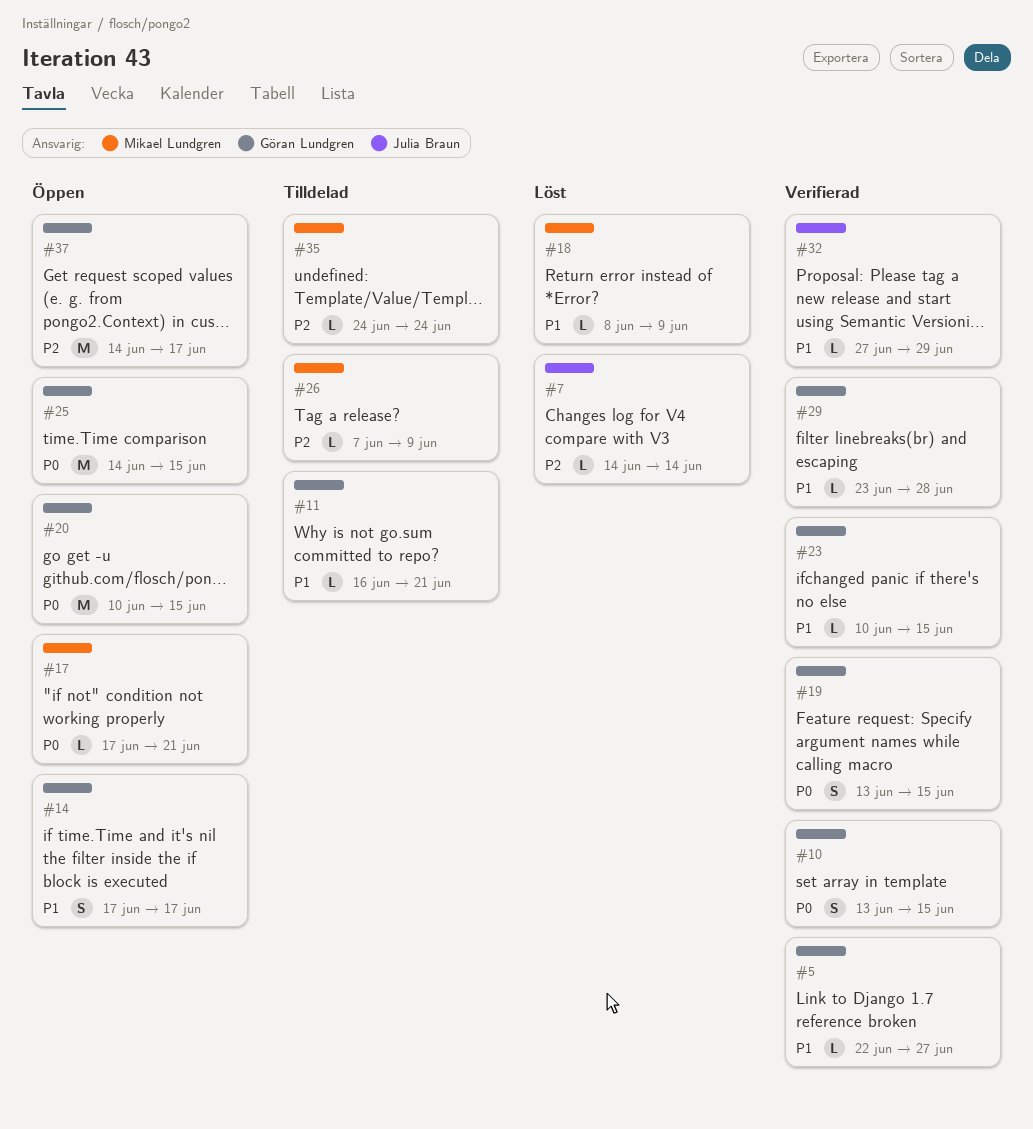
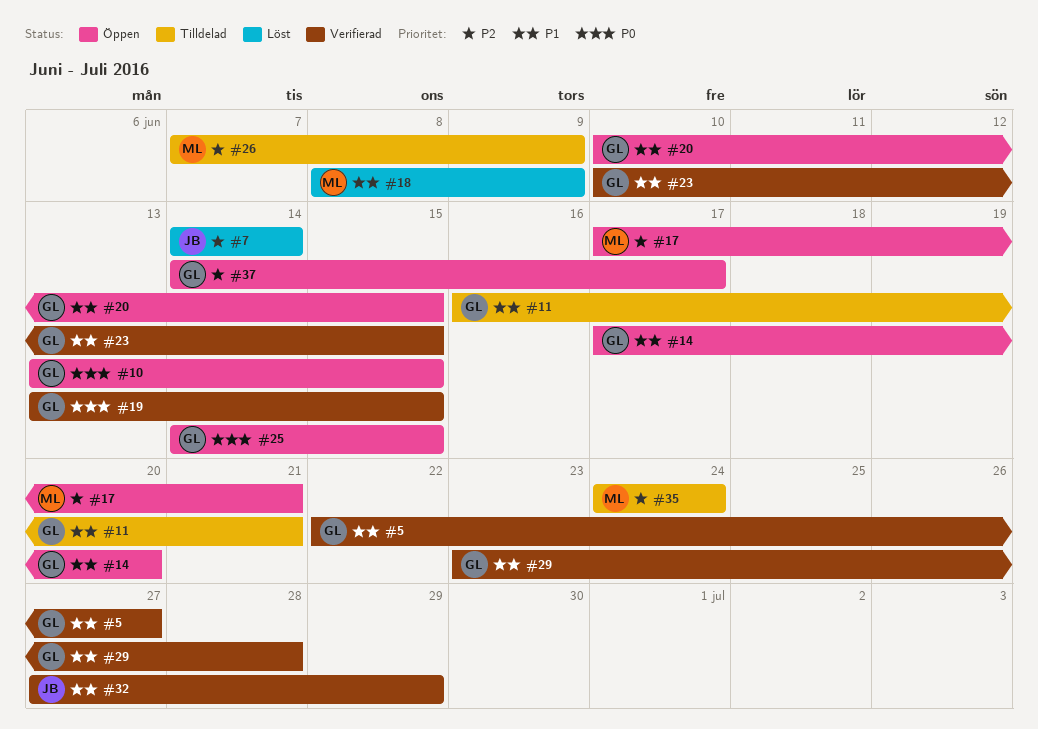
#10, status: Verifierad -> Öppen
#14, due: Jun 17 -> Jun 20
#17, priority: P0 -> P2
#20, priority: P0 -> P1

